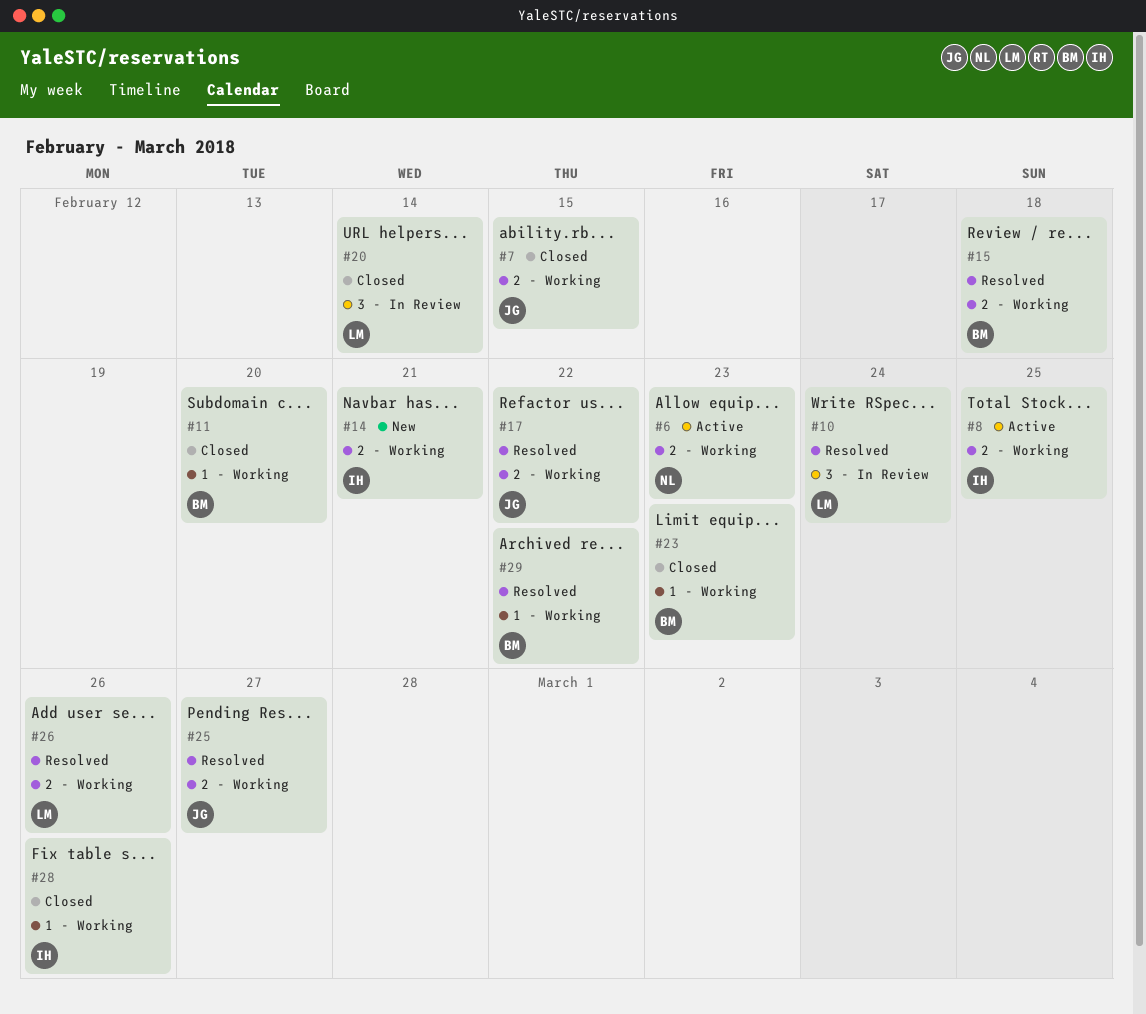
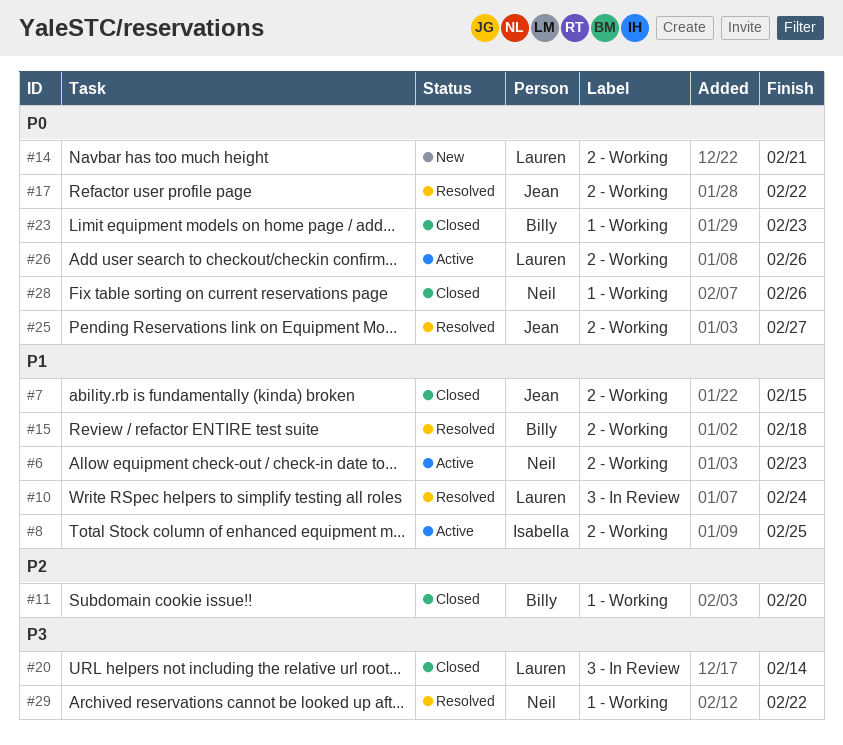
#14, owner: Isabella -> Lauren
#26, status: Resolved -> Active
#28, owner: Isabella -> Neil
#29, owner: Billy -> Neil

